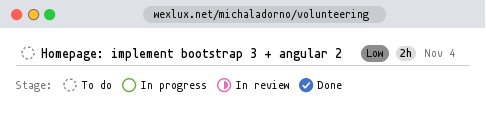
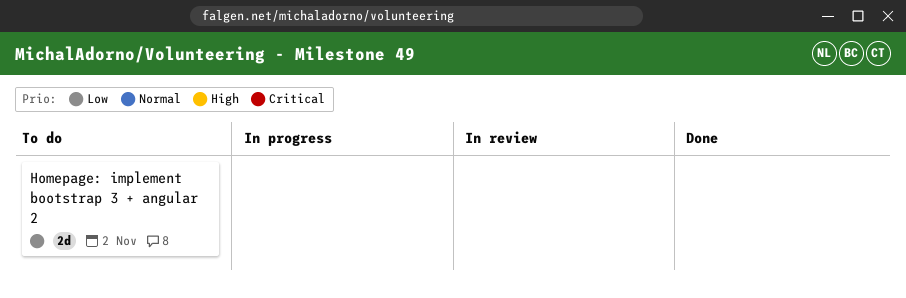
Homepage: implement bootstrap 3 + angular 2, estimate: 2h -> 2d
Homepage: implement bootstrap 3 + angular 2, due: Nov 4 -> Nov 2

